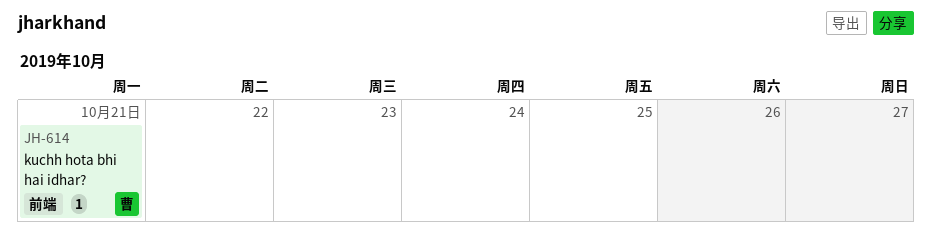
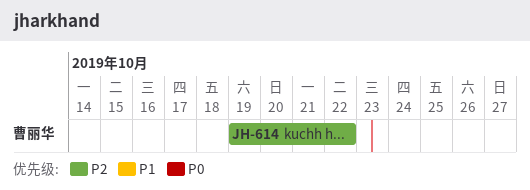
JH-614, due: Oct 21 -> Oct 22

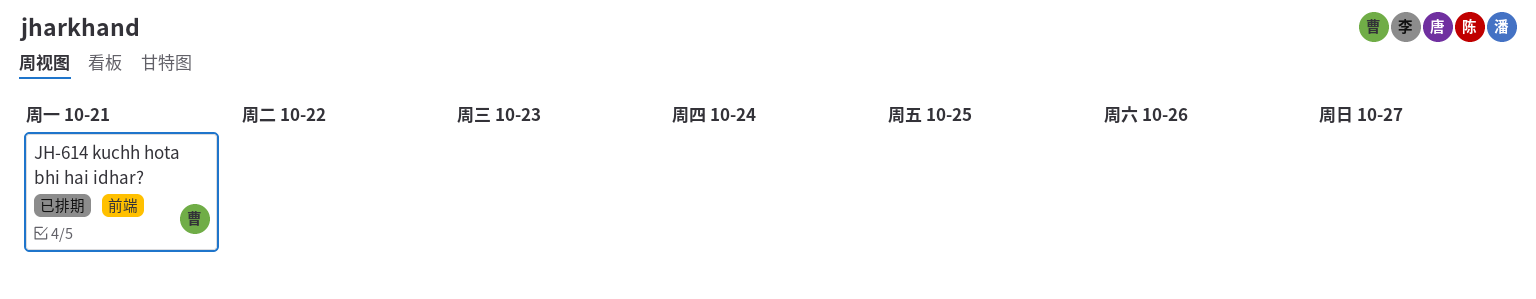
JH-614, due: Oct 22 -> Oct 21

